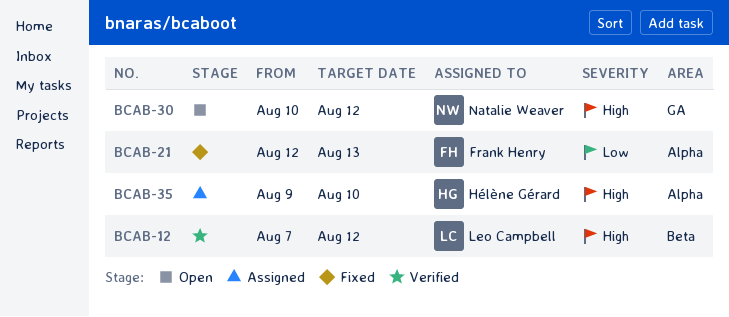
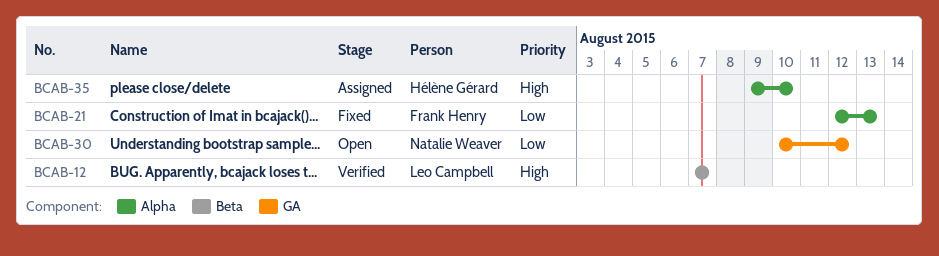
BCAB-12, due: Aug 12 -> Aug 7
BCAB-30, priority: High -> Low

